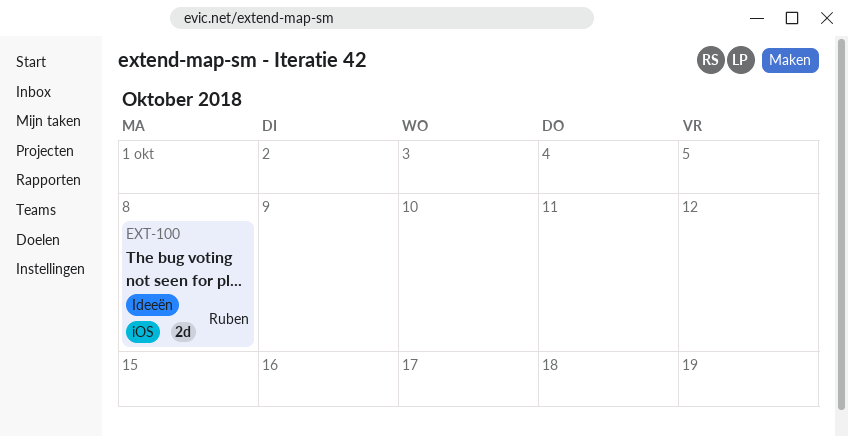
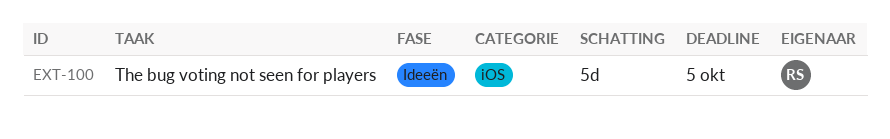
EXT-100, estimate: 2d -> 5d
EXT-100, due: Oct 8 -> Oct 5

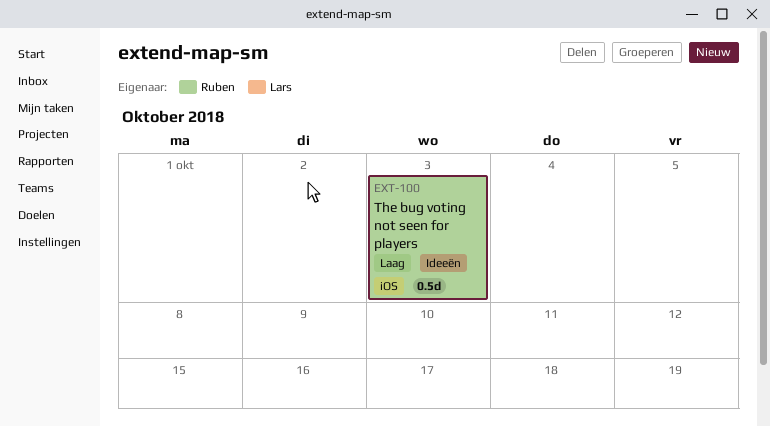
EXT-100, estimate: 5d -> 0.5d
EXT-100, due: Oct 5 -> Oct 3

